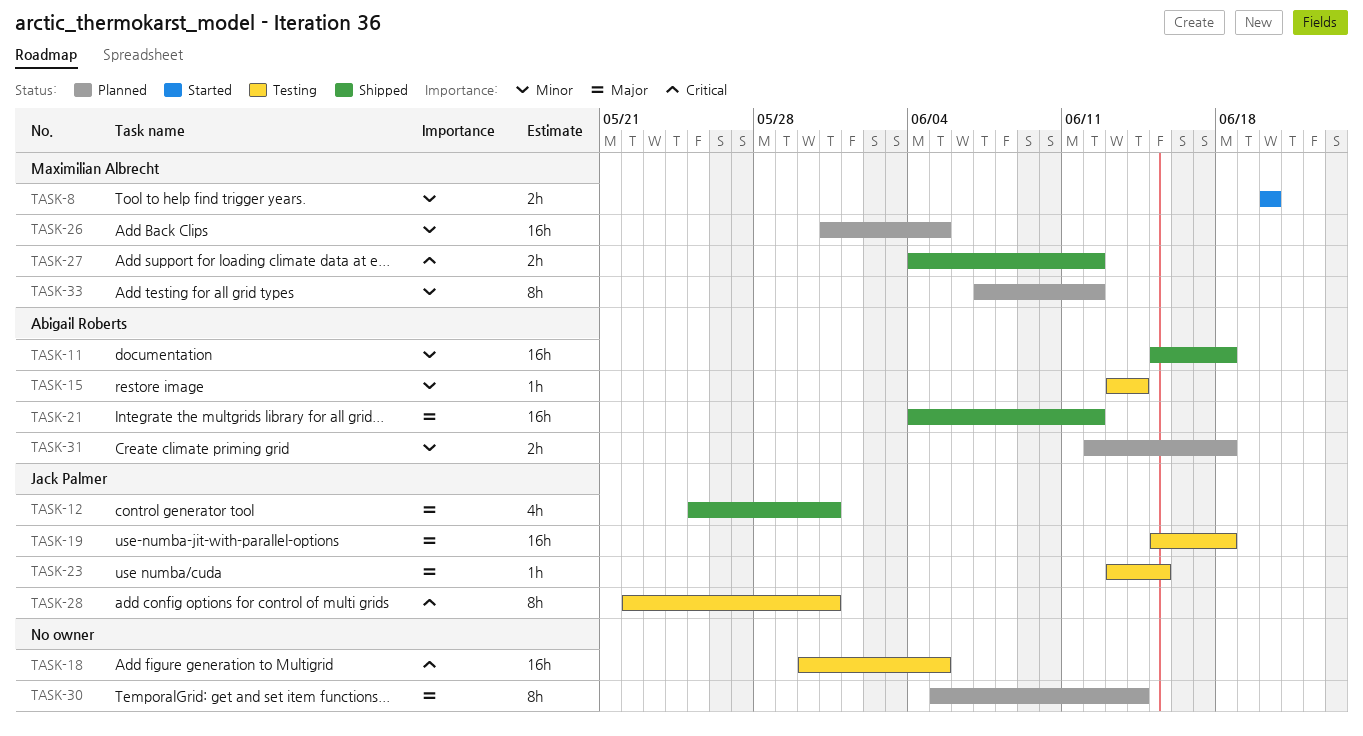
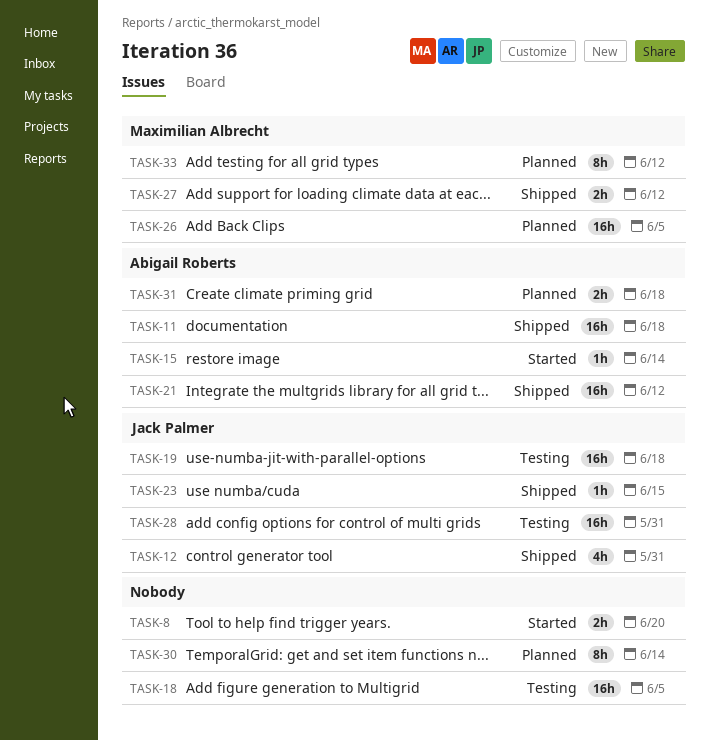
TASK-8, owner: Maximilian Albrecht -> none
TASK-15, status: Testing -> Started
TASK-23, status: Testing -> Shipped
TASK-28, estimate: 8h -> 16h

